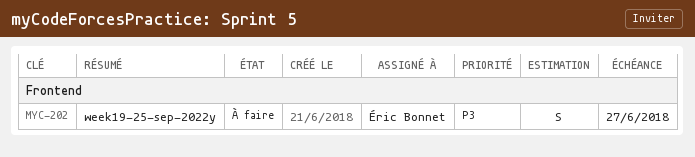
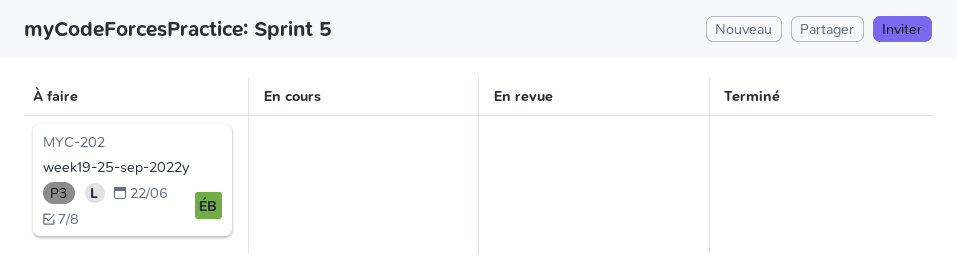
MYC-202, estimate: S -> L
MYC-202, due: Jun 27 -> Jun 22

